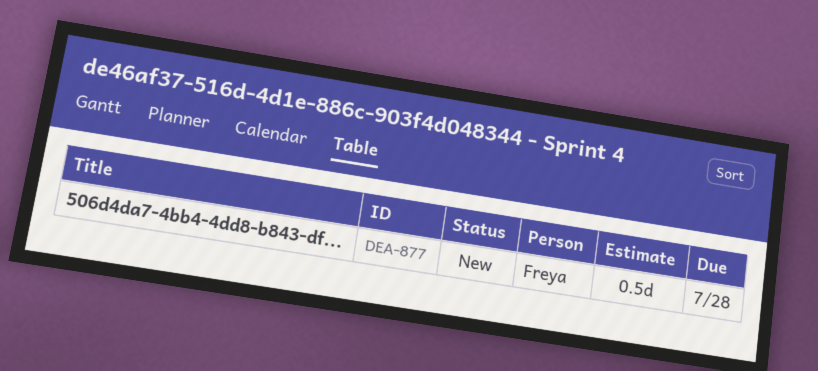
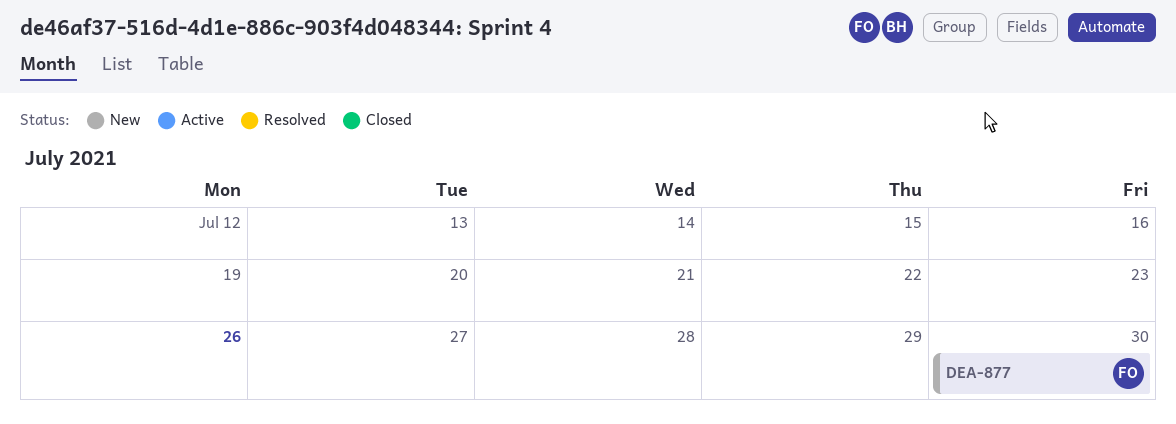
DEA-877, due: Jul 28 -> Jul 30

